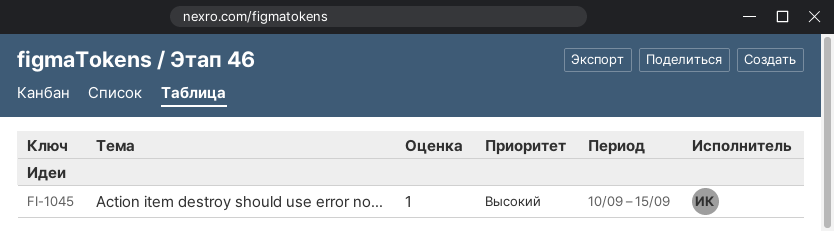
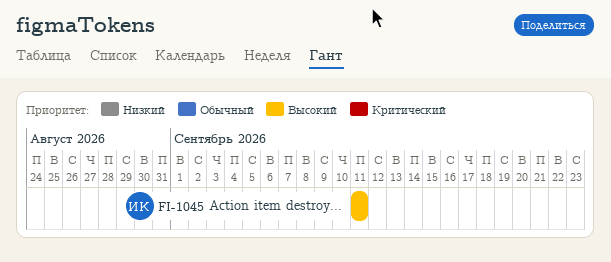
FI-1045, start: Sep 10 -> Sep 11
FI-1045, due: Sep 15 -> Sep 11

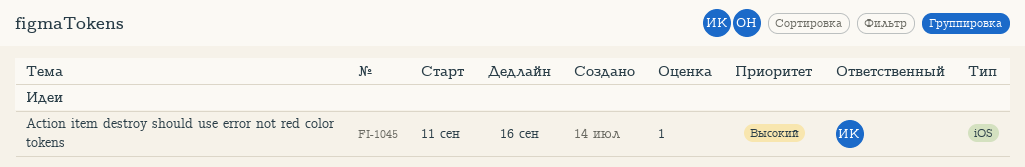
FI-1045, due: Sep 11 -> Sep 16

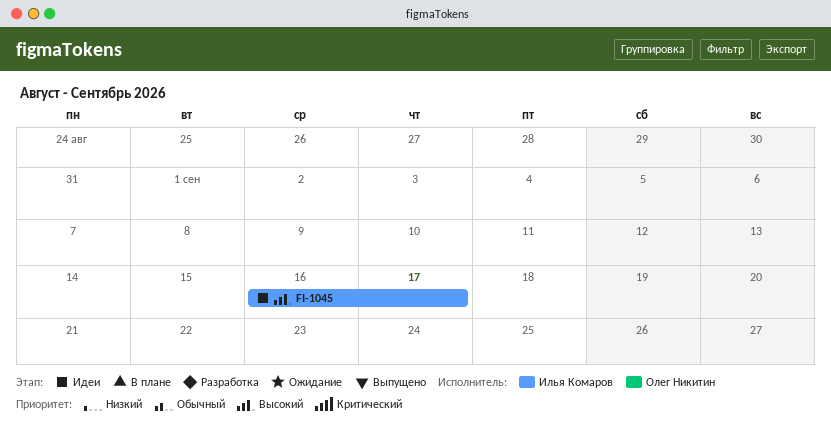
FI-1045, start: Sep 11 -> Sep 16
FI-1045, due: Sep 16 -> Sep 17

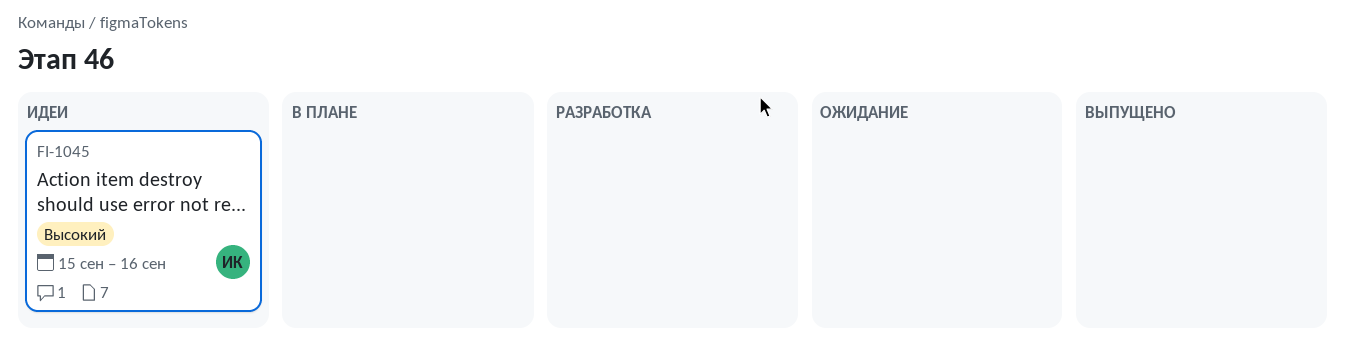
FI-1045, start: Sep 16 -> Sep 15
FI-1045, due: Sep 17 -> Sep 16

